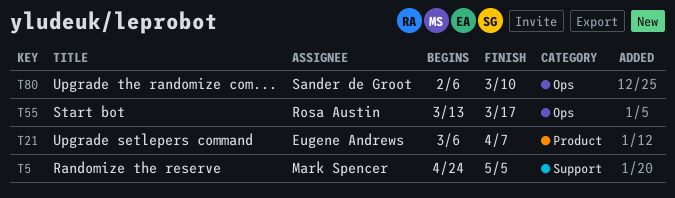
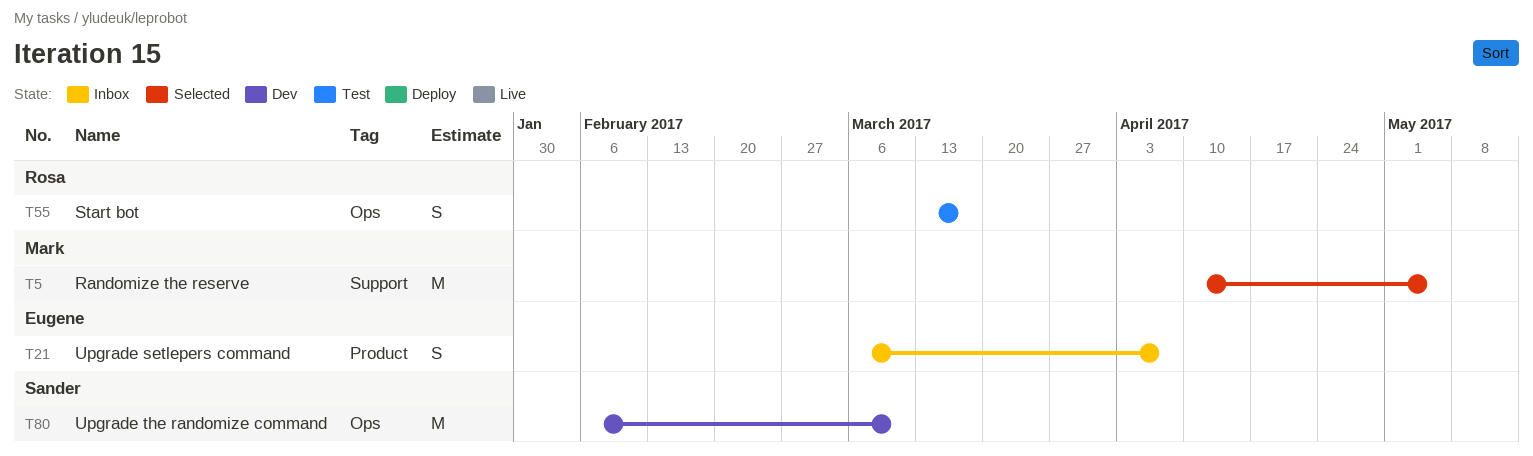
T5, start: Apr 24 -> Apr 10

